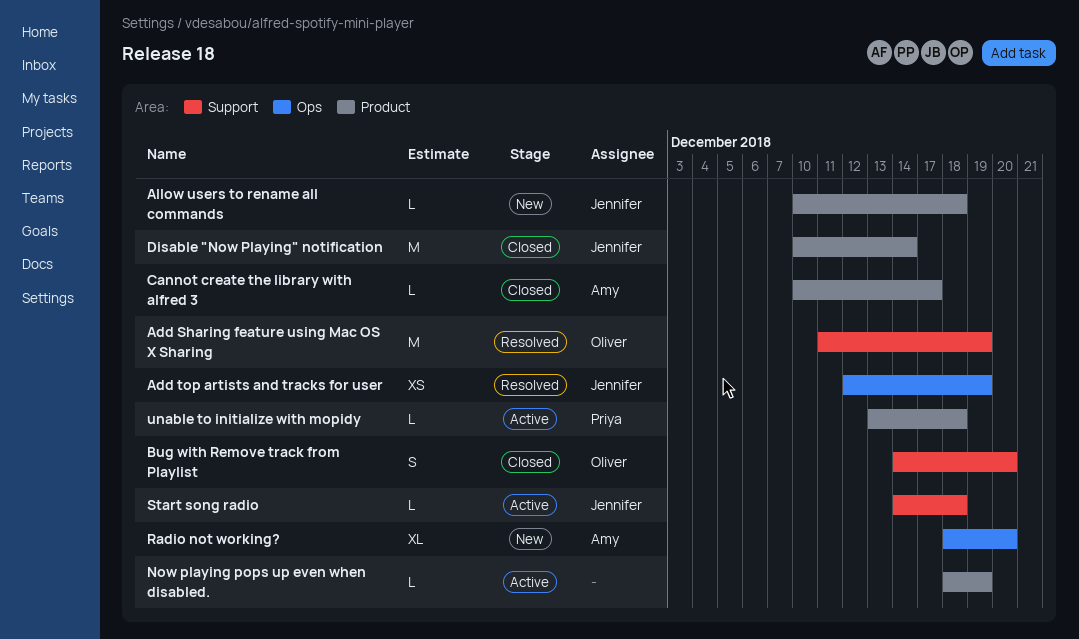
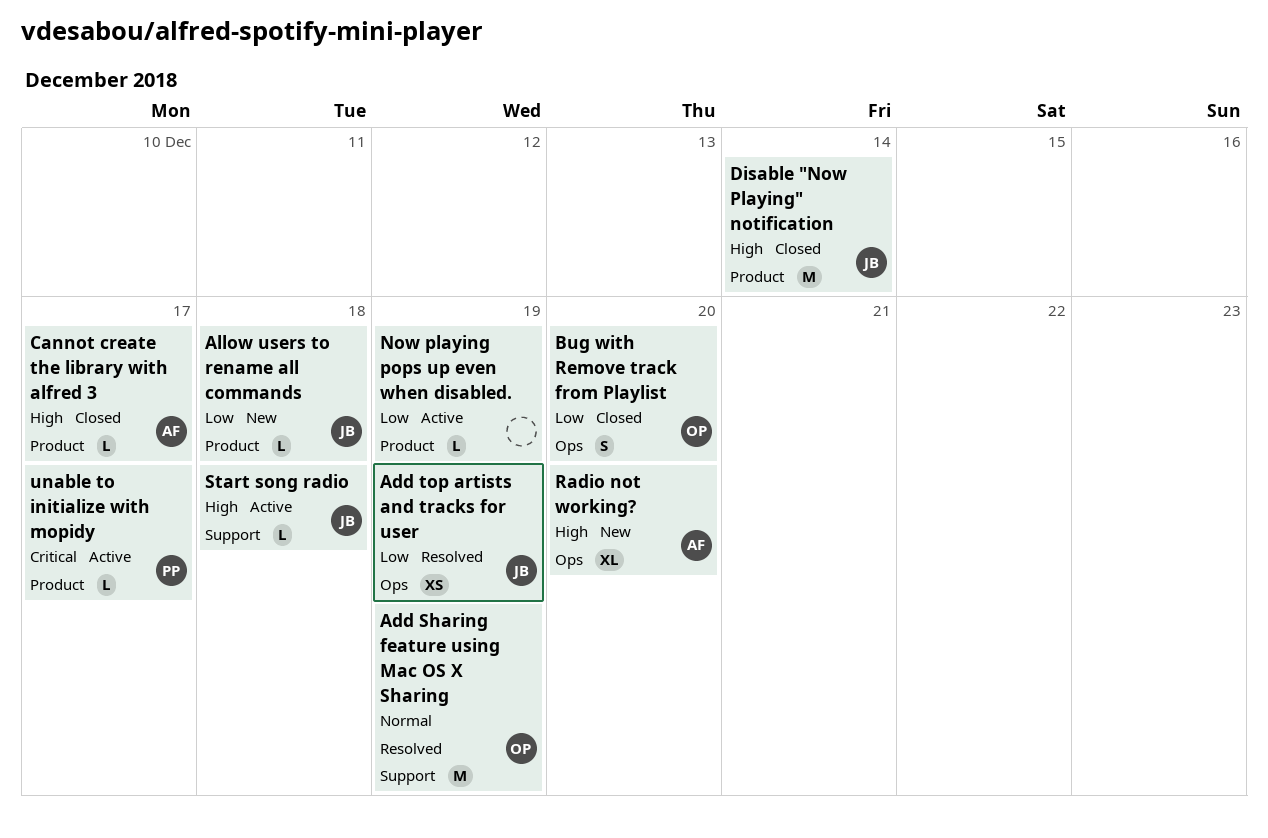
Bug with Remove track from Playlist, label: Support -> Ops
unable to initialize with mopidy, due: Dec 18 -> Dec 17

